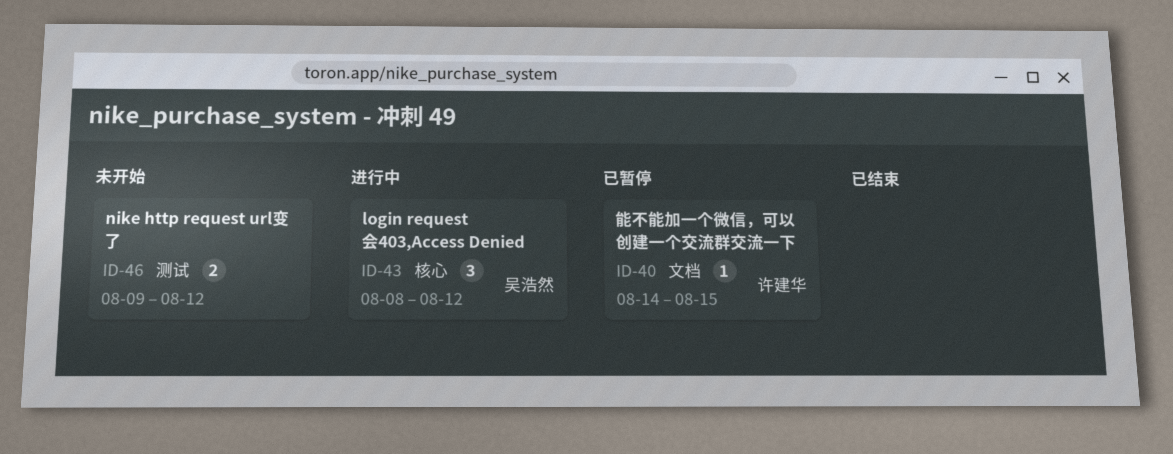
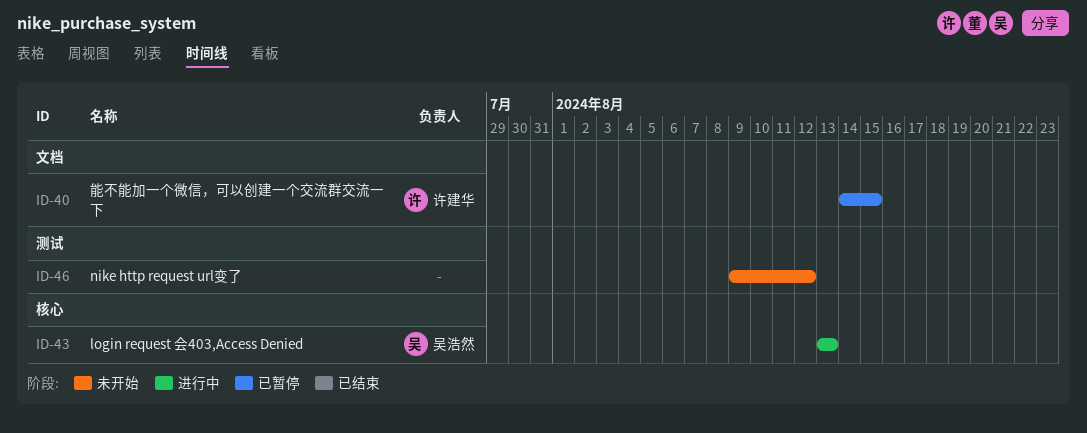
ID-43, start: Aug 8 -> Aug 13
ID-43, due: Aug 12 -> Aug 13

